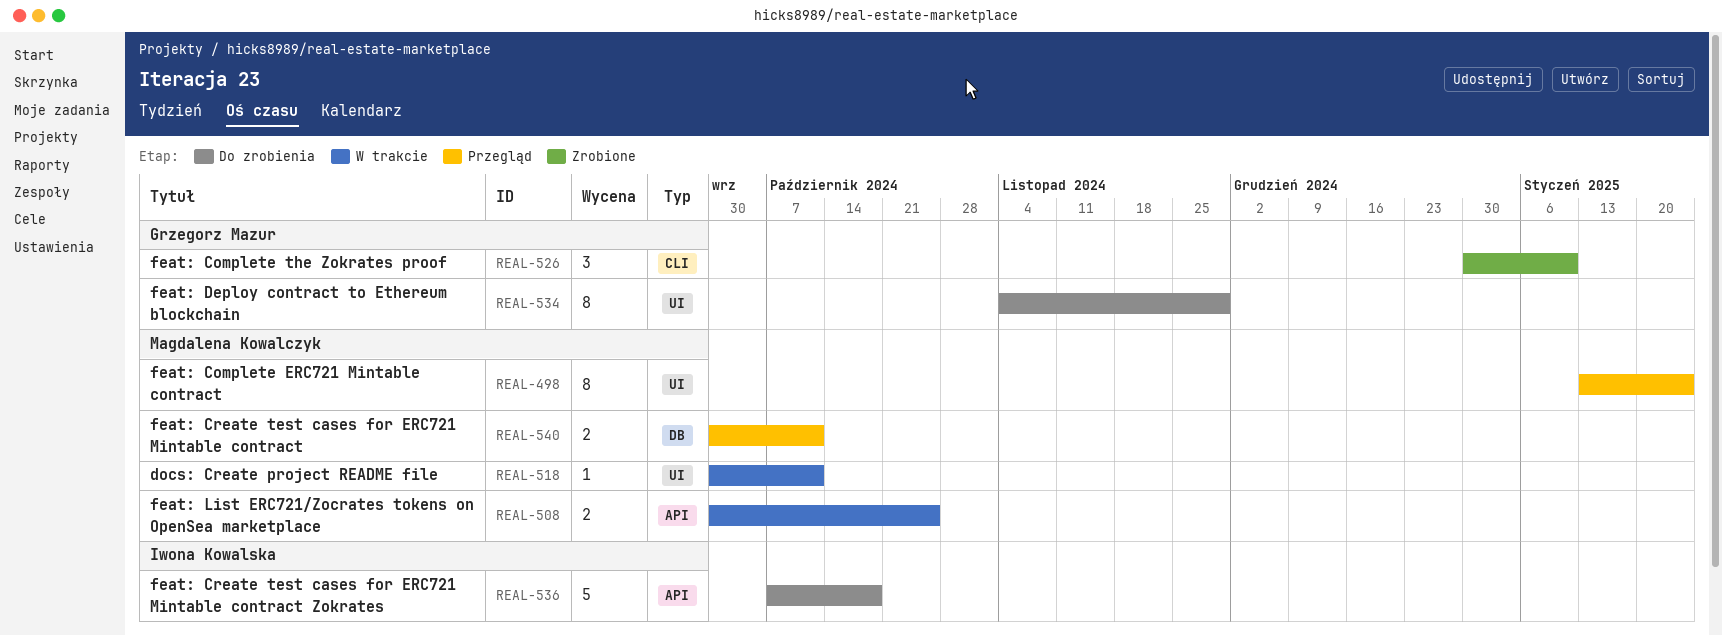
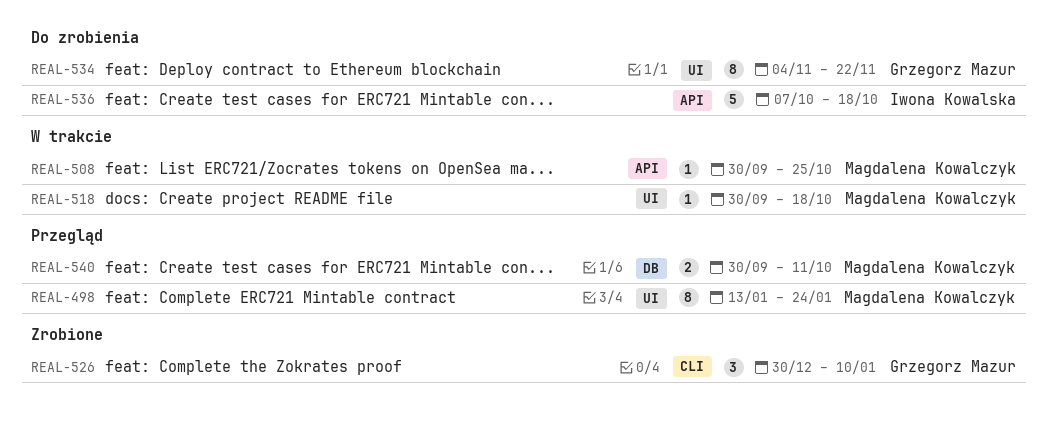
REAL-508, estimate: 2 -> 1
REAL-518, due: Oct 11 -> Oct 18
REAL-534, due: Nov 29 -> Nov 22

